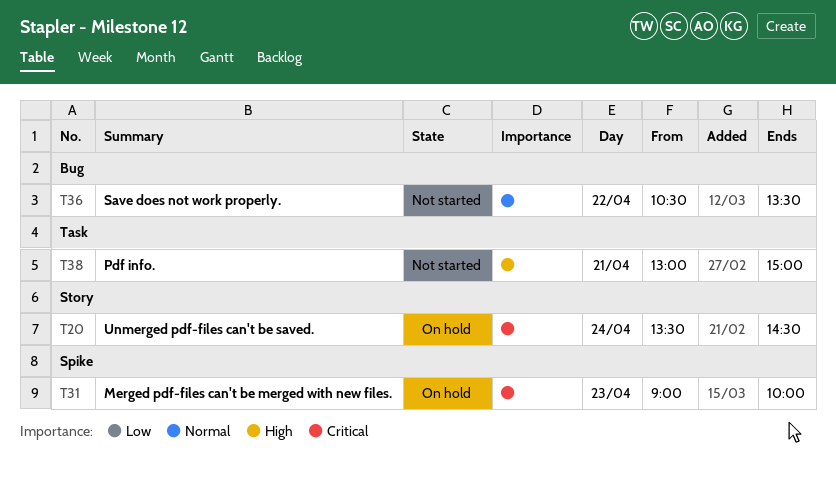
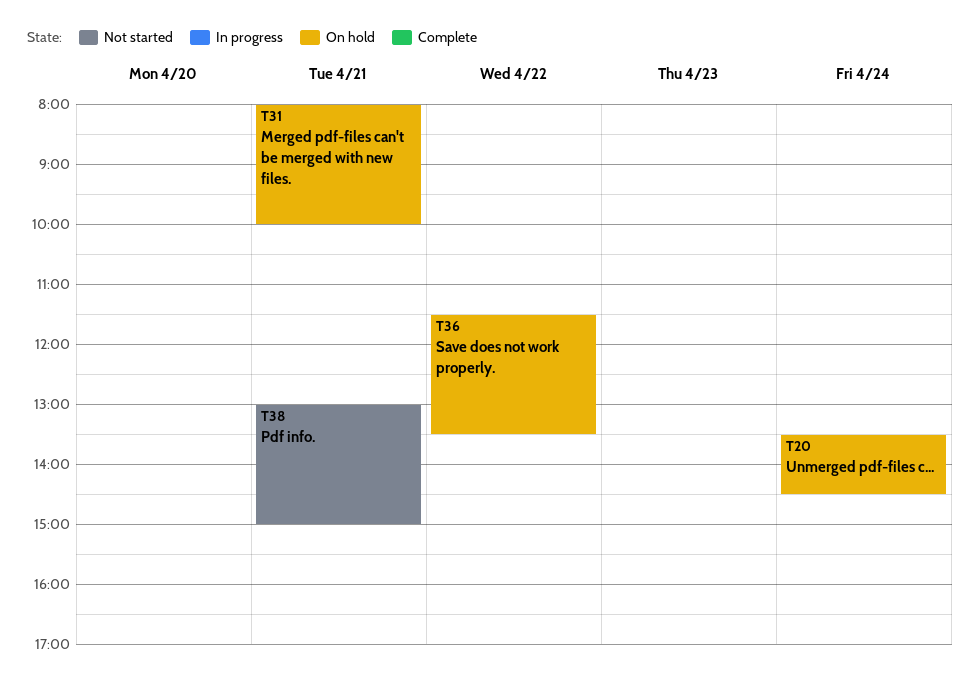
T31, day: Apr 23 -> Apr 21
T31, begins: 09:00 -> 08:00
T36, status: Not started -> On hold
T36, begins: 10:30 -> 11:30

